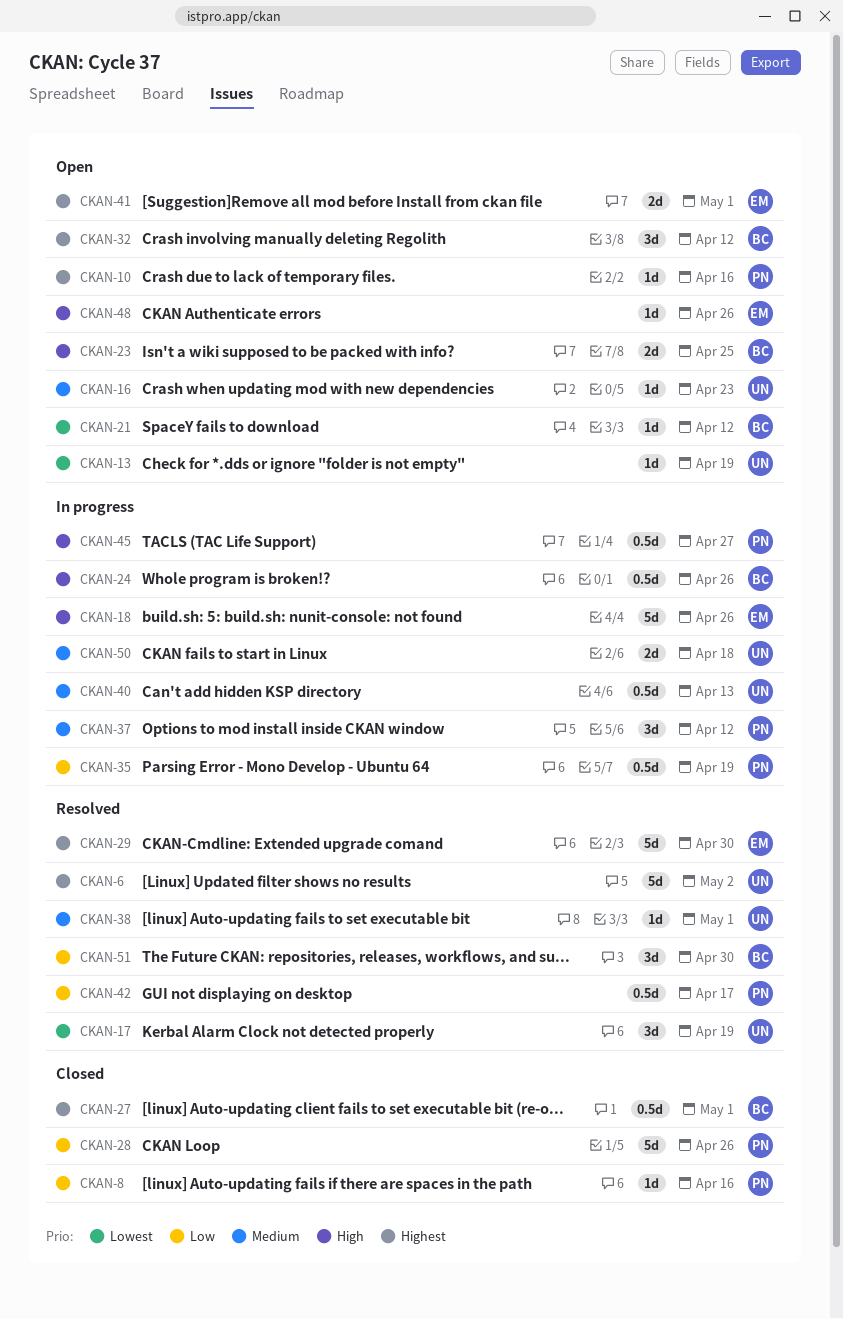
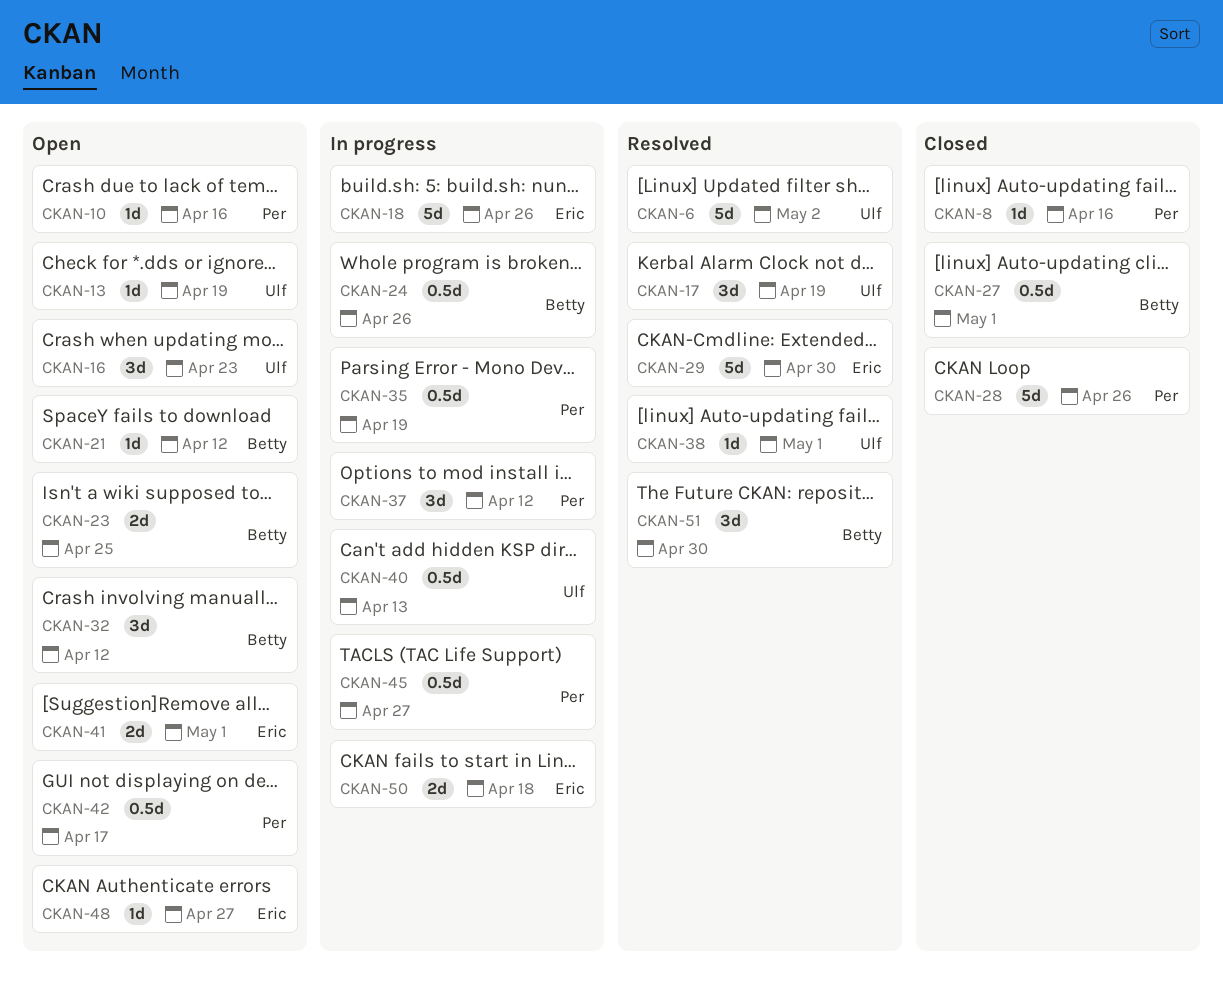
CKAN-16, estimate: 1d -> 3d
CKAN-42, status: Resolved -> Open
CKAN-48, due: Apr 26 -> Apr 27
CKAN-50, owner: Ulf -> Eric

